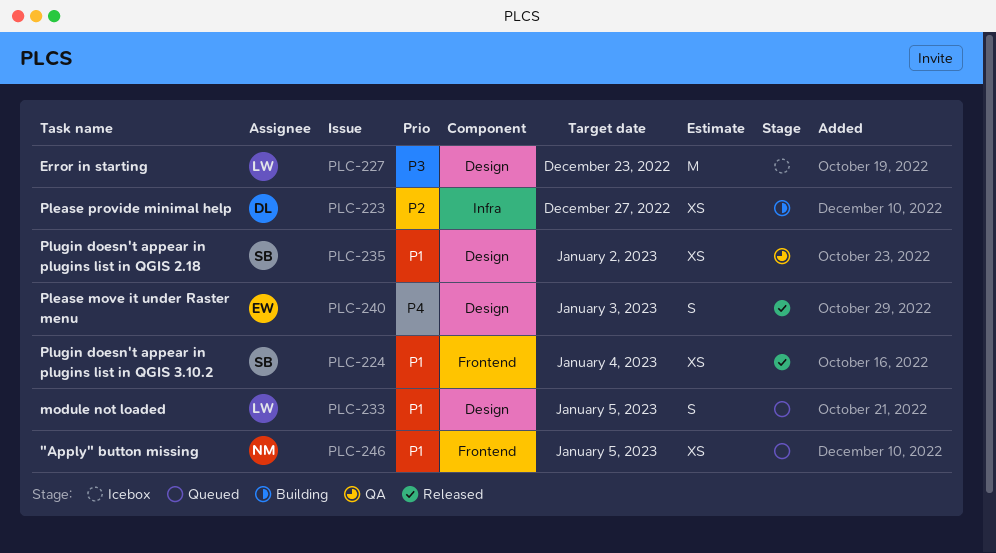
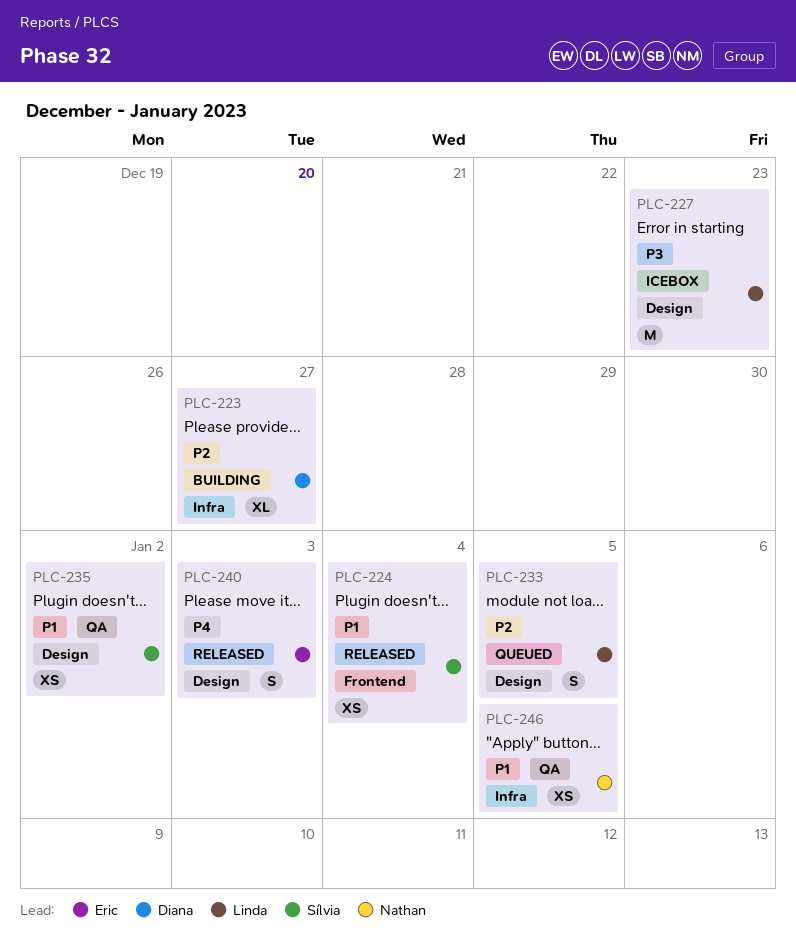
PLC-223, estimate: XS -> XL
PLC-233, priority: P1 -> P2
PLC-246, status: Queued -> QA
PLC-246, label: Frontend -> Infra

